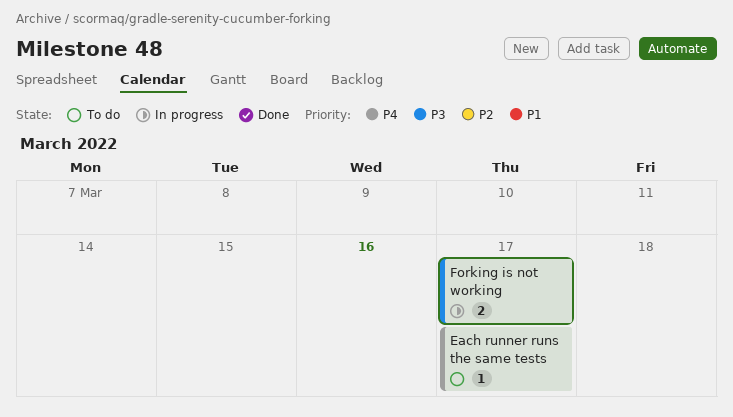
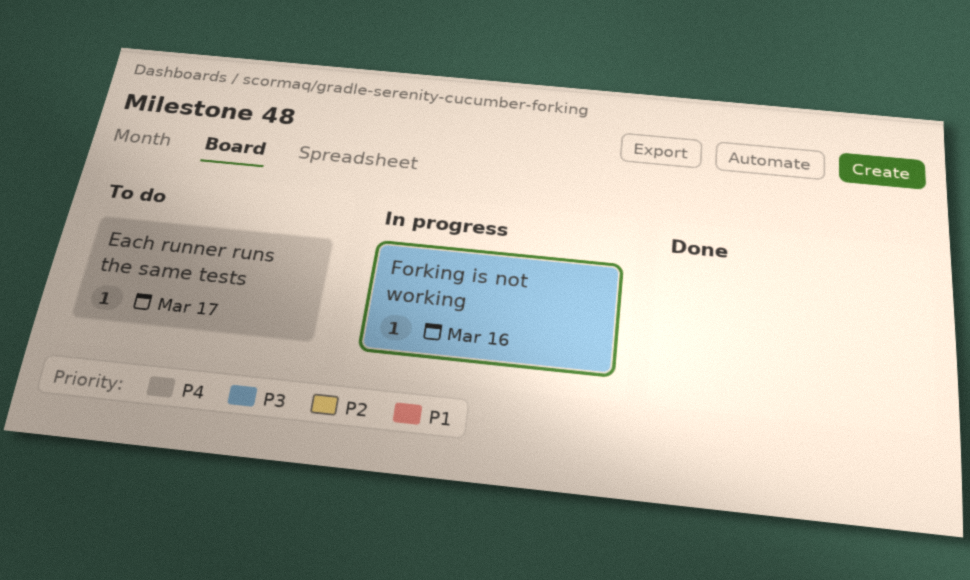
Forking is not working, estimate: 2 -> 1
Forking is not working, due: Mar 17 -> Mar 16

